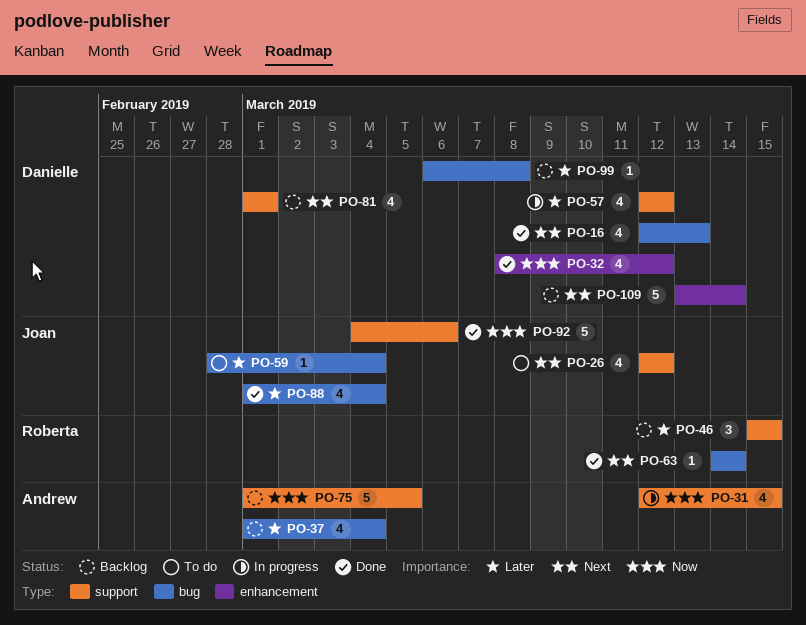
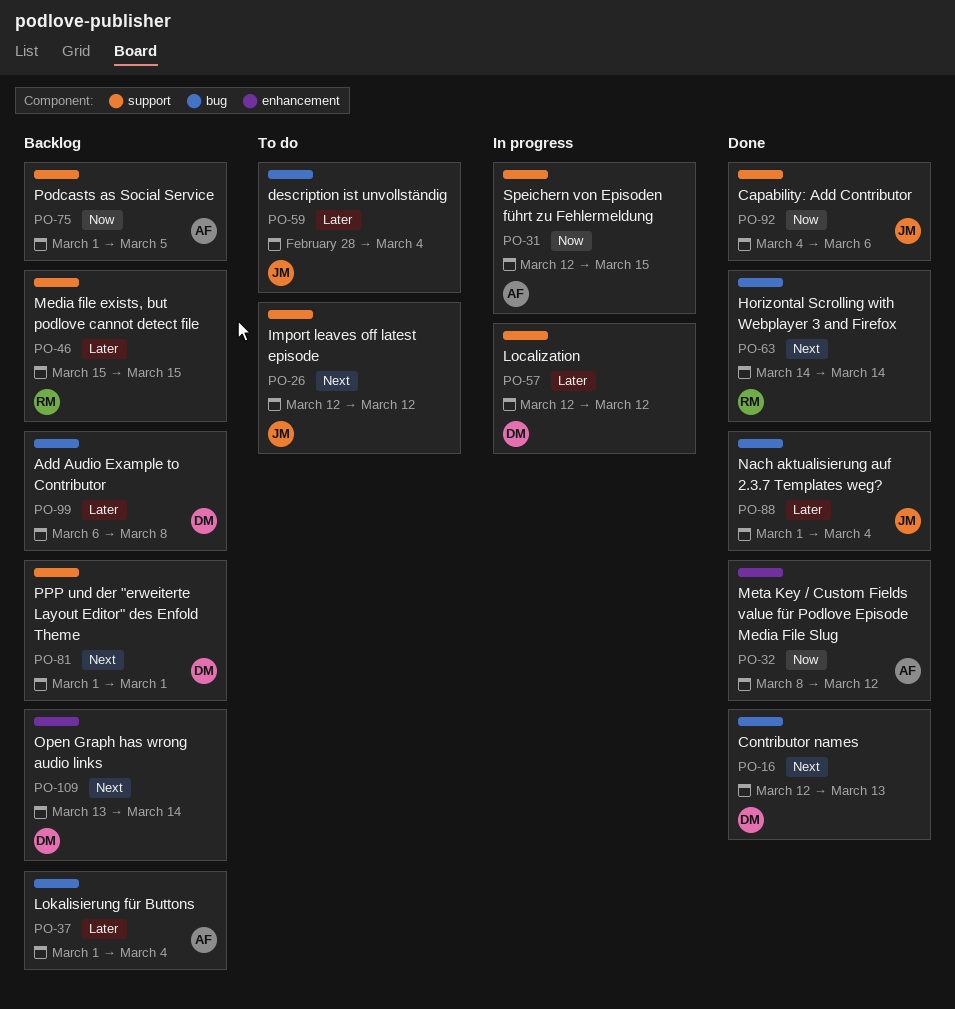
PO-32, owner: Danielle -> Andrew

